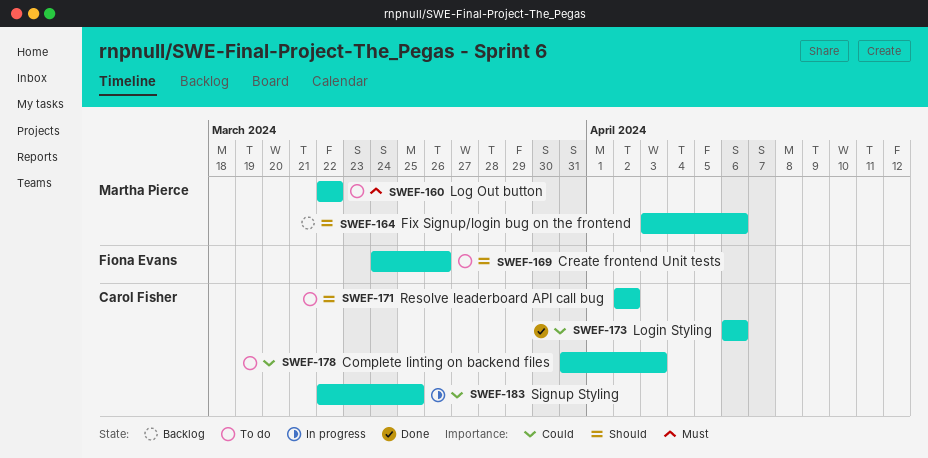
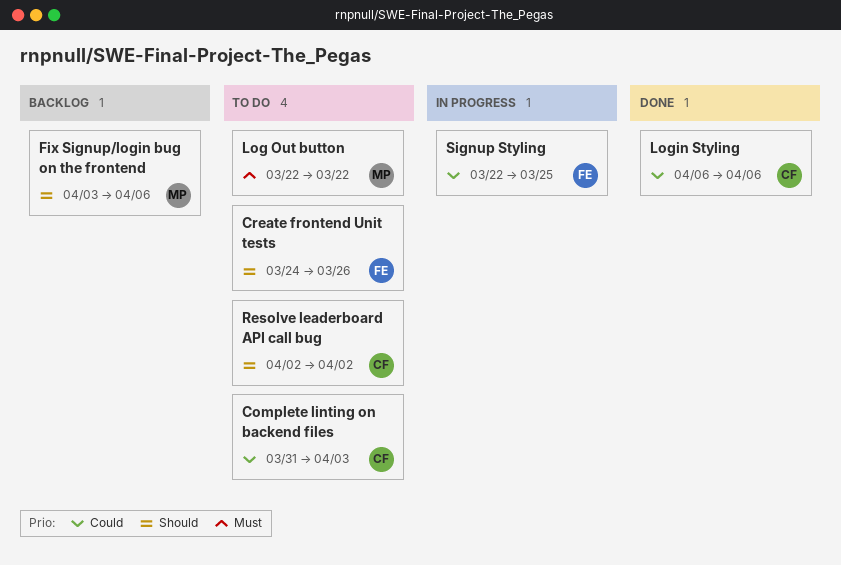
Signup Styling, owner: Carol Fisher -> Fiona Evans

